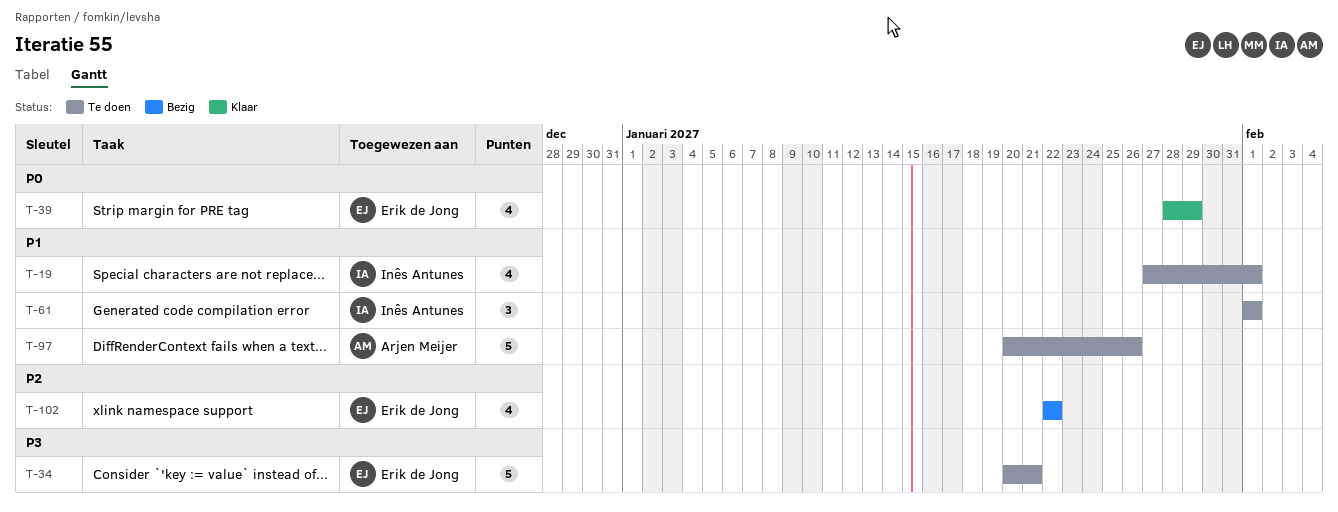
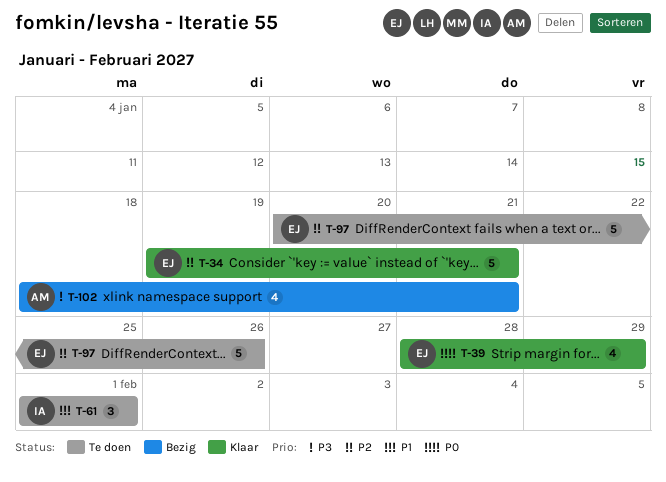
T-19: present -> none
T-34, status: Te doen -> Klaar
T-34, priority: P3 -> P2
T-34, start: Jan 20 -> Jan 19
T-97, owner: Arjen Meijer -> Erik de Jong
T-97, priority: P1 -> P2
T-102, owner: Erik de Jong -> Arjen Meijer
T-102, priority: P2 -> P3
T-102, start: Jan 22 -> Jan 18
T-102, due: Jan 22 -> Jan 21

